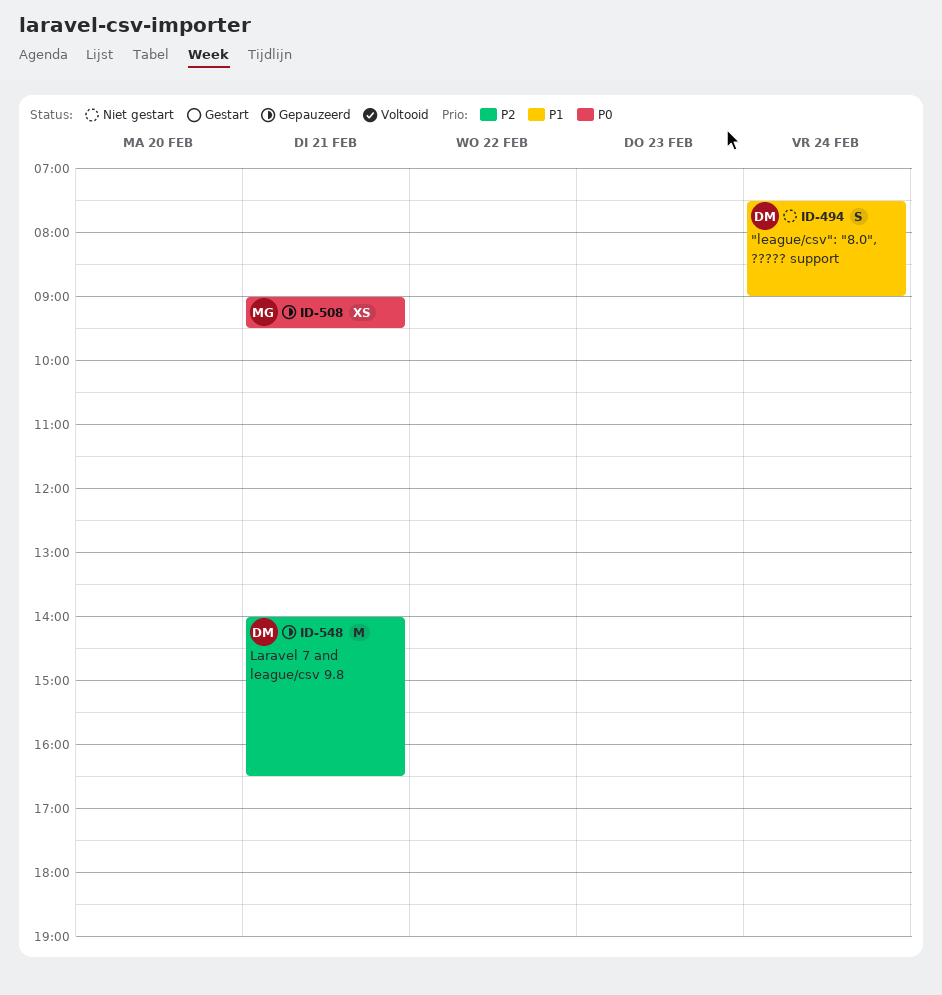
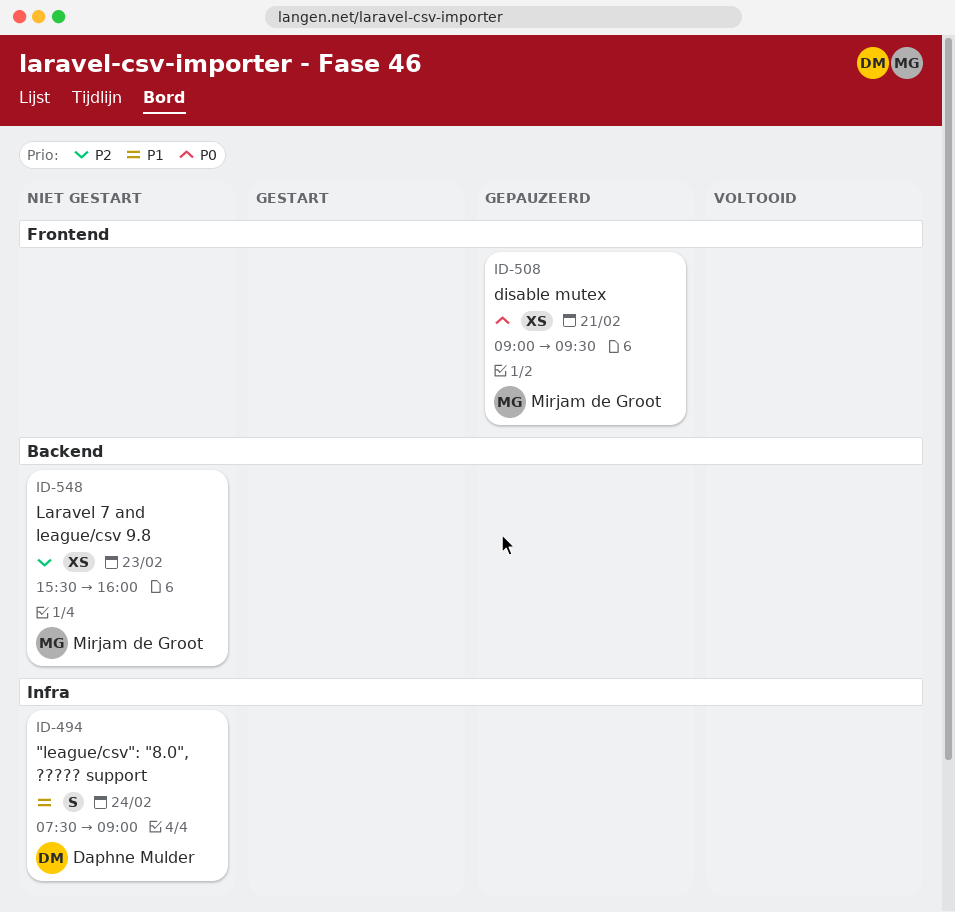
ID-548, status: Gepauzeerd -> Niet gestart
ID-548, owner: Daphne Mulder -> Mirjam de Groot
ID-548, estimate: M -> XS
ID-548, day: Feb 21 -> Feb 23
ID-548, begins: 14:00 -> 15:30
ID-548, ends: 16:30 -> 16:00

